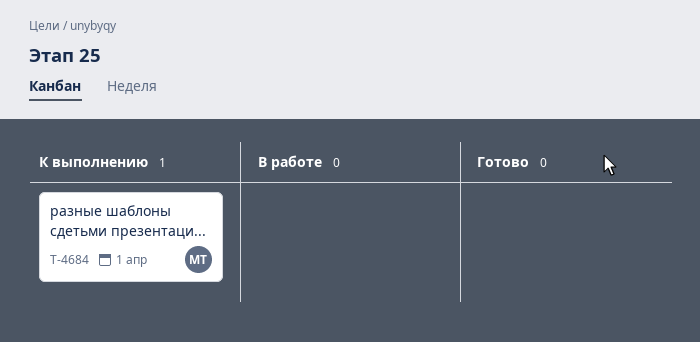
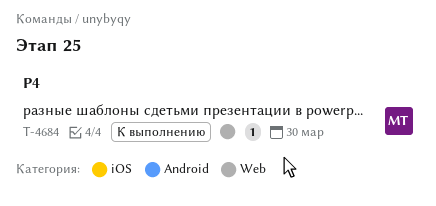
T-4684, due: Apr 1 -> Mar 30

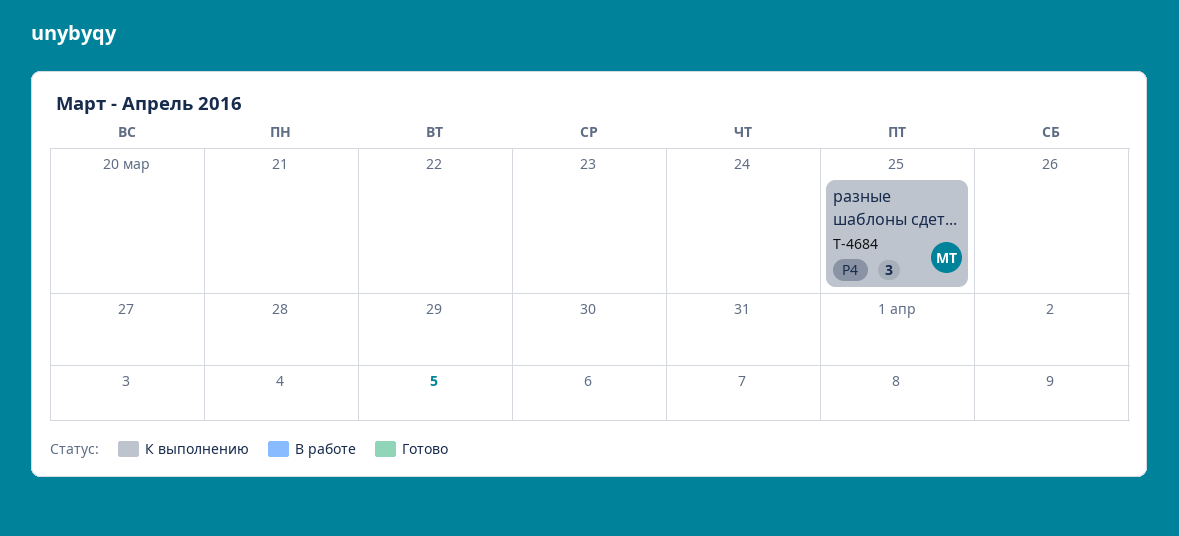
T-4684, estimate: 1 -> 3
T-4684, due: Mar 30 -> Mar 25

